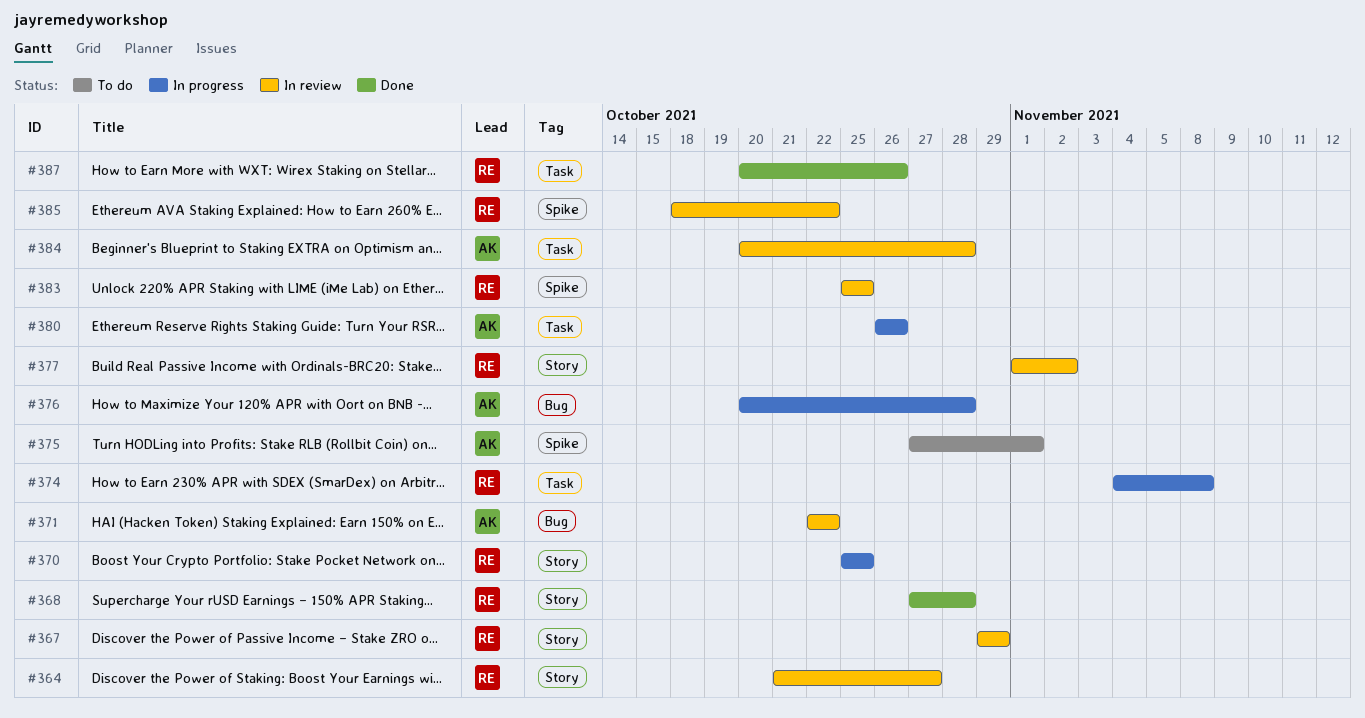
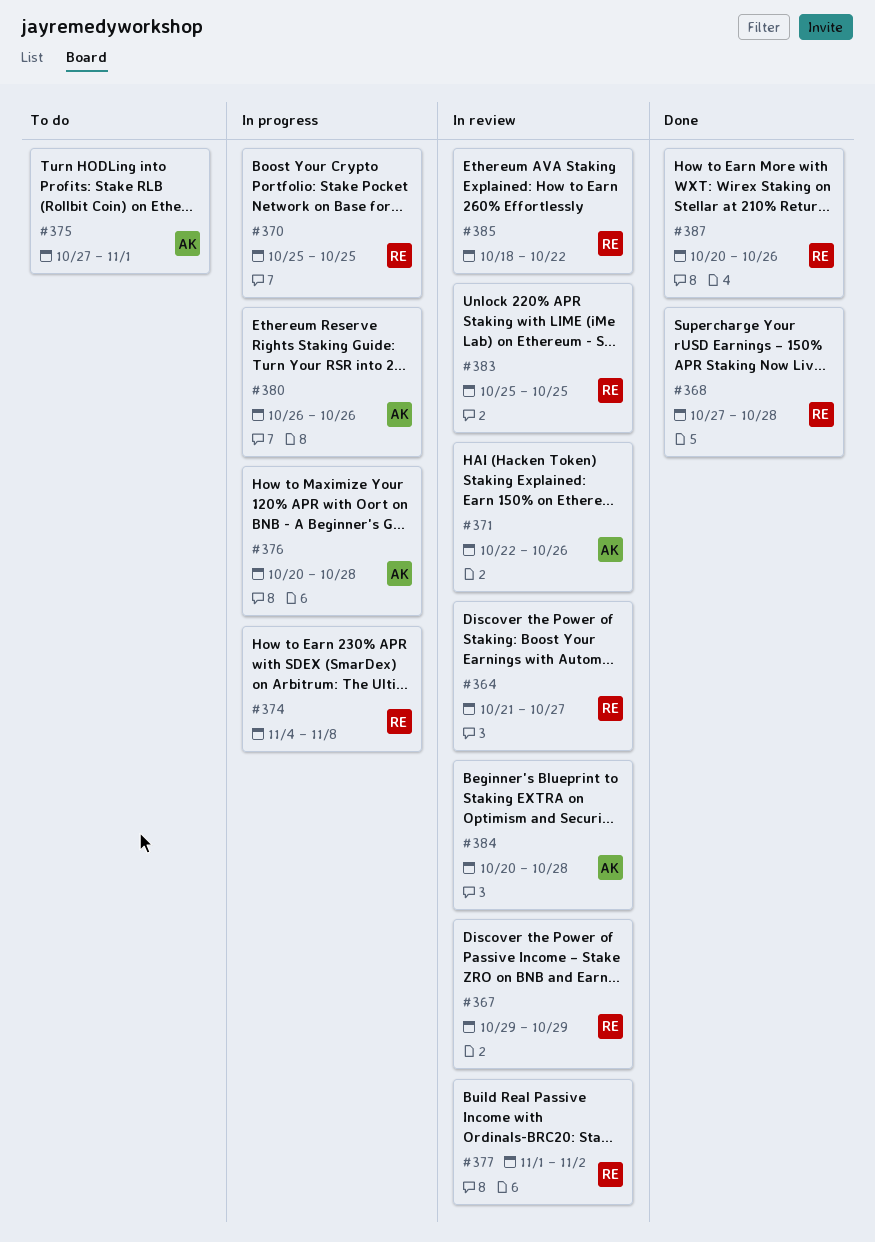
#371, due: Oct 22 -> Oct 26

